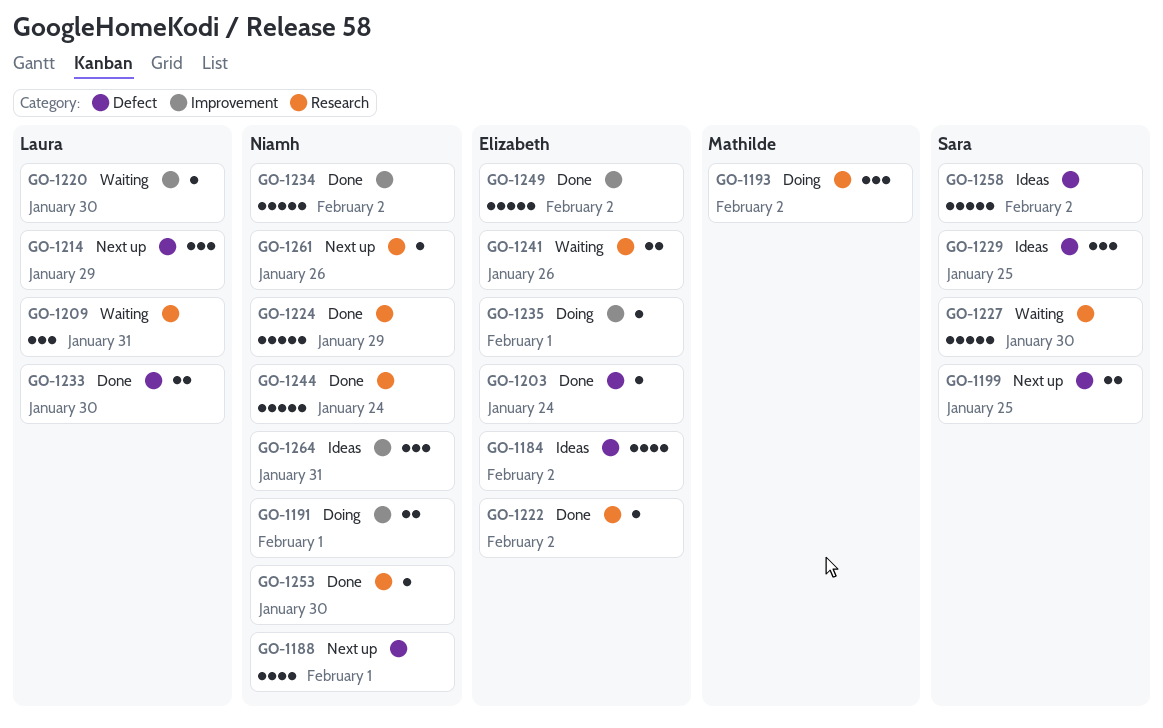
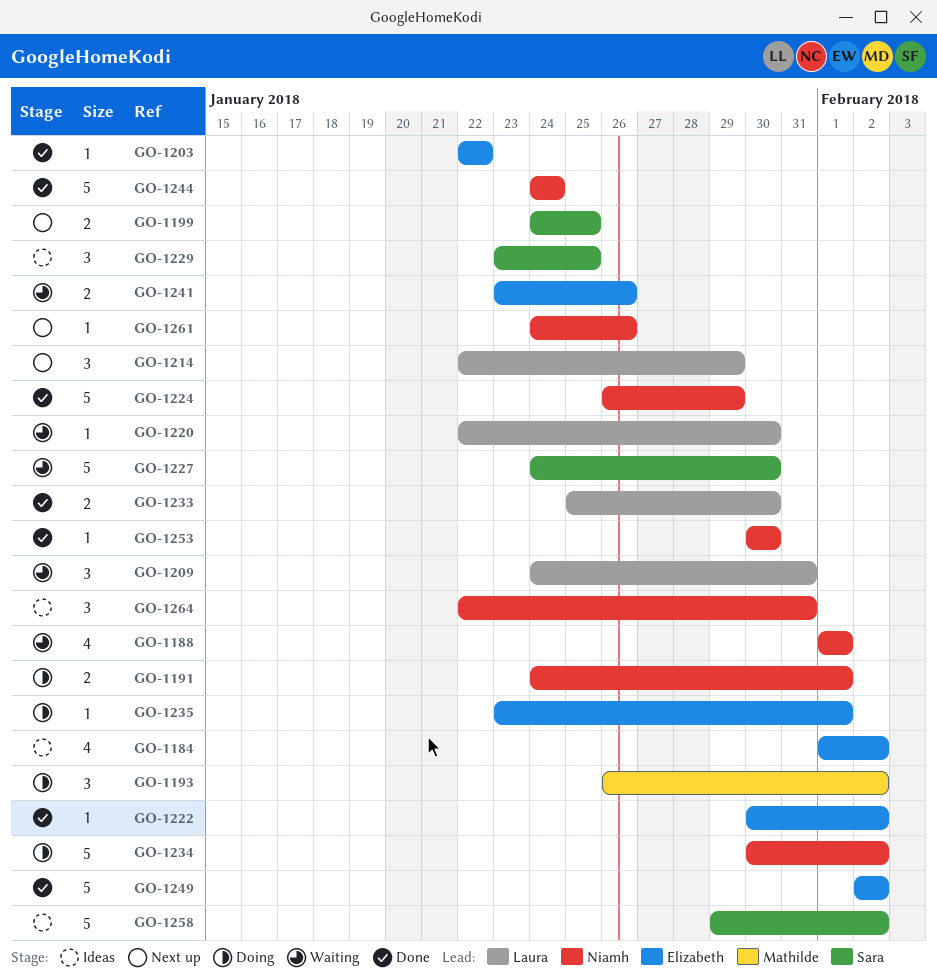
GO-1188, status: Next up -> Waiting
GO-1203, due: Jan 24 -> Jan 22
GO-1234, status: Done -> Doing

